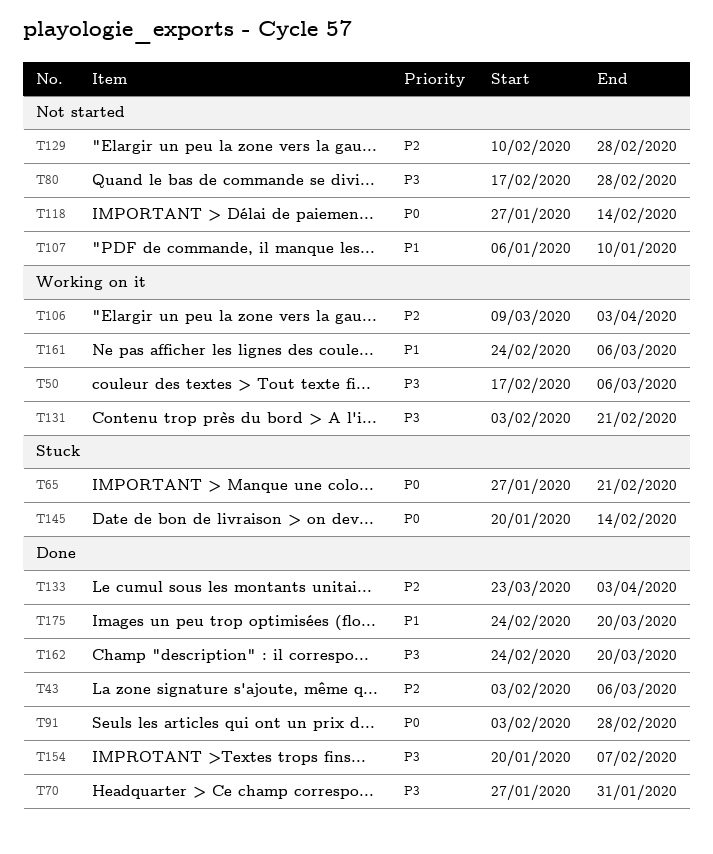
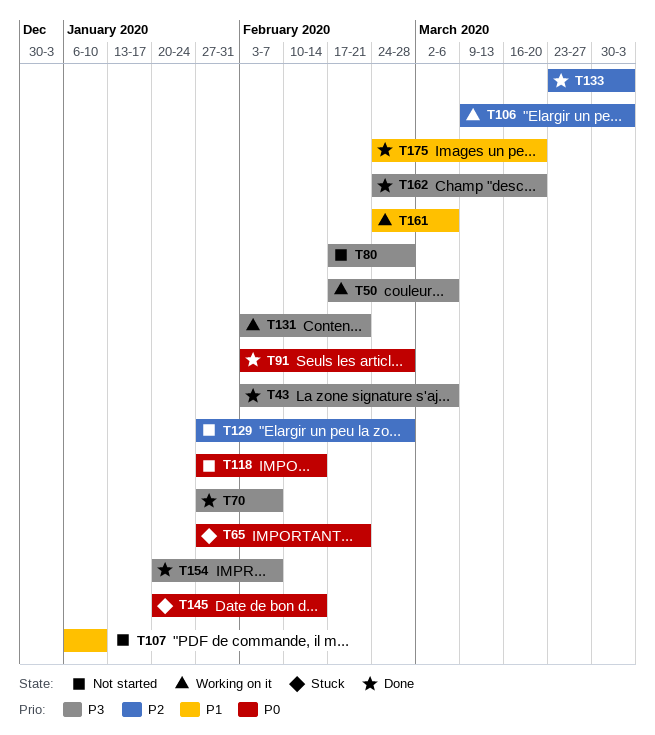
T43, priority: P2 -> P3
T70, due: Jan 31 -> Feb 7
T129, start: Feb 10 -> Jan 27

